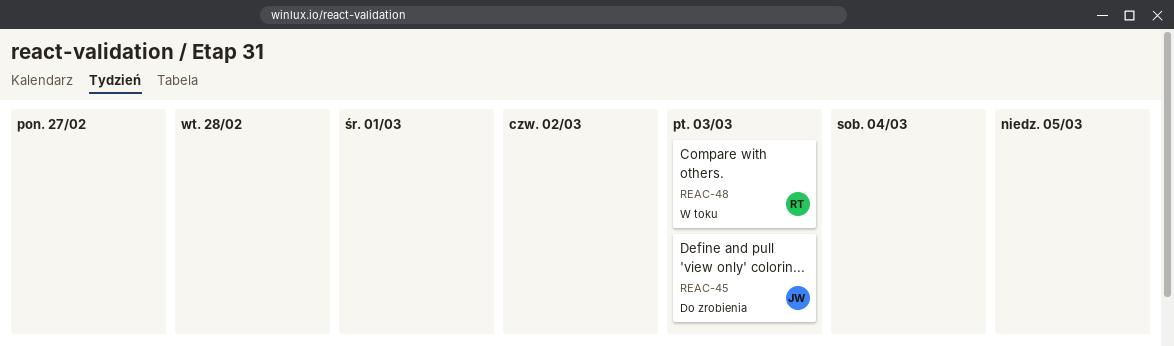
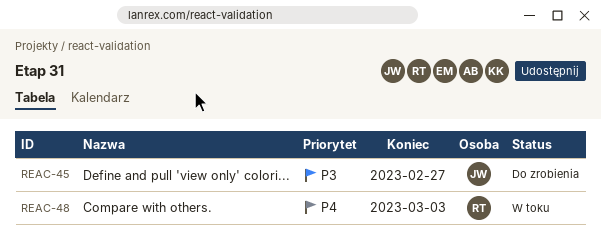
REAC-45, due: Mar 3 -> Feb 27

